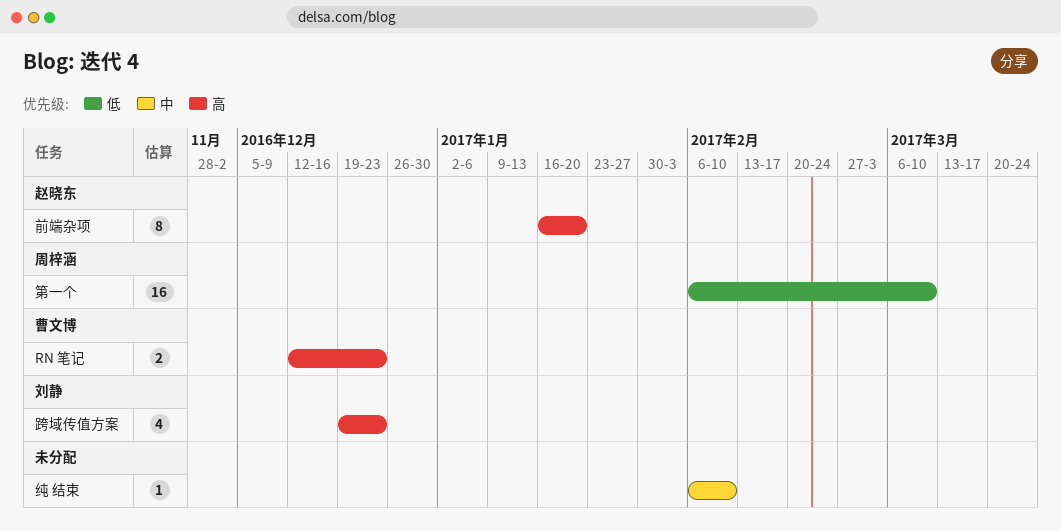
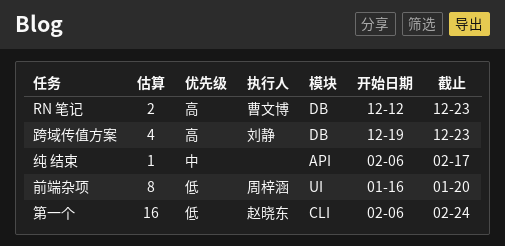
前端杂项, owner: 赵晓东 -> 周梓涵
前端杂项, priority: 高 -> 低
第一个, owner: 周梓涵 -> 赵晓东
第一个, due: Mar 10 -> Feb 24
纯 结束, due: Feb 10 -> Feb 17

